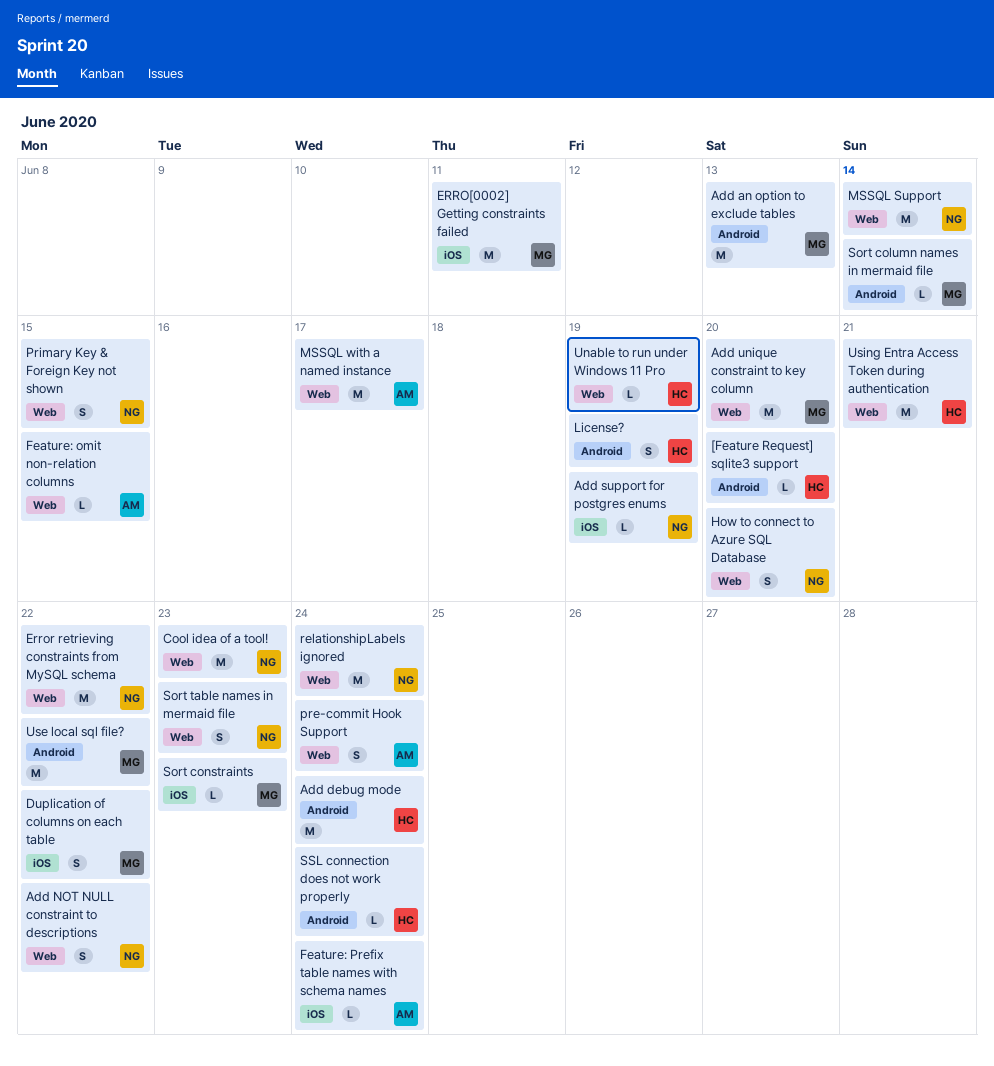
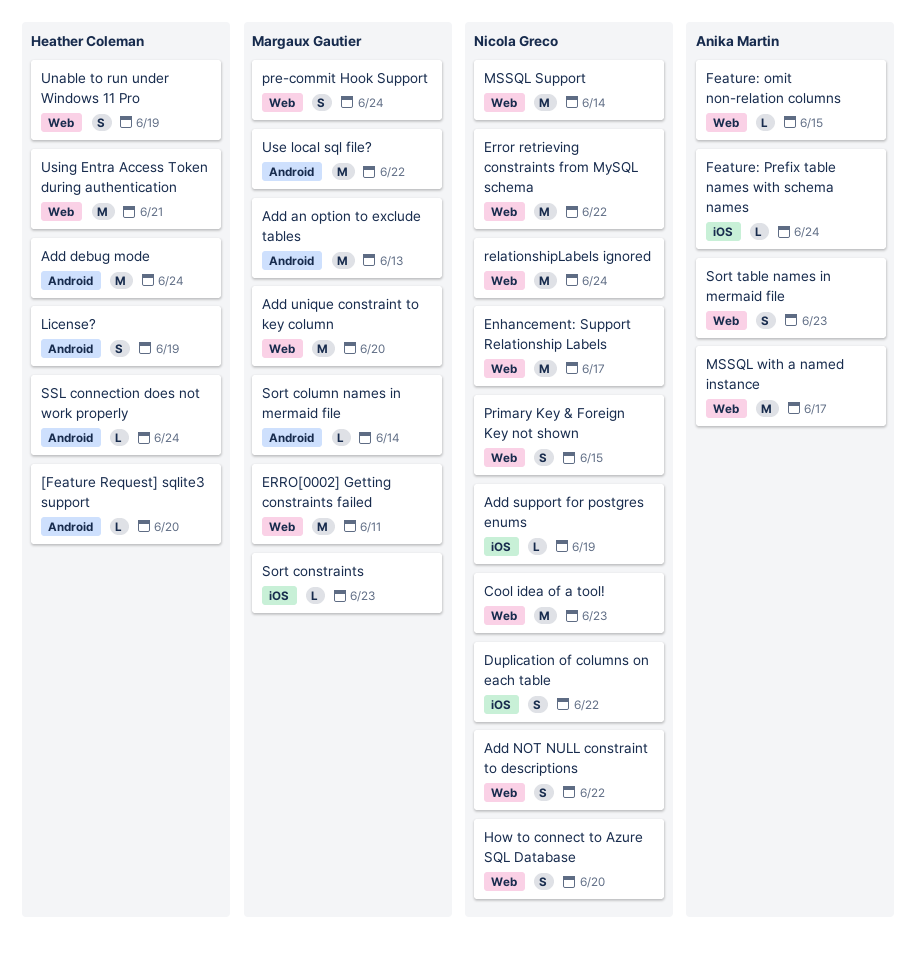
Duplication of columns on each table, owner: Margaux Gautier -> Nicola Greco
Enhancement: Support Relationship Labels: none -> present
ERRO[0002] Getting constraints failed, label: iOS -> Web
pre-commit Hook Support, owner: Anika Martin -> Margaux Gautier
Sort table names in mermaid file, owner: Nicola Greco -> Anika Martin
Unable to run under Windows 11 Pro, estimate: L -> S

